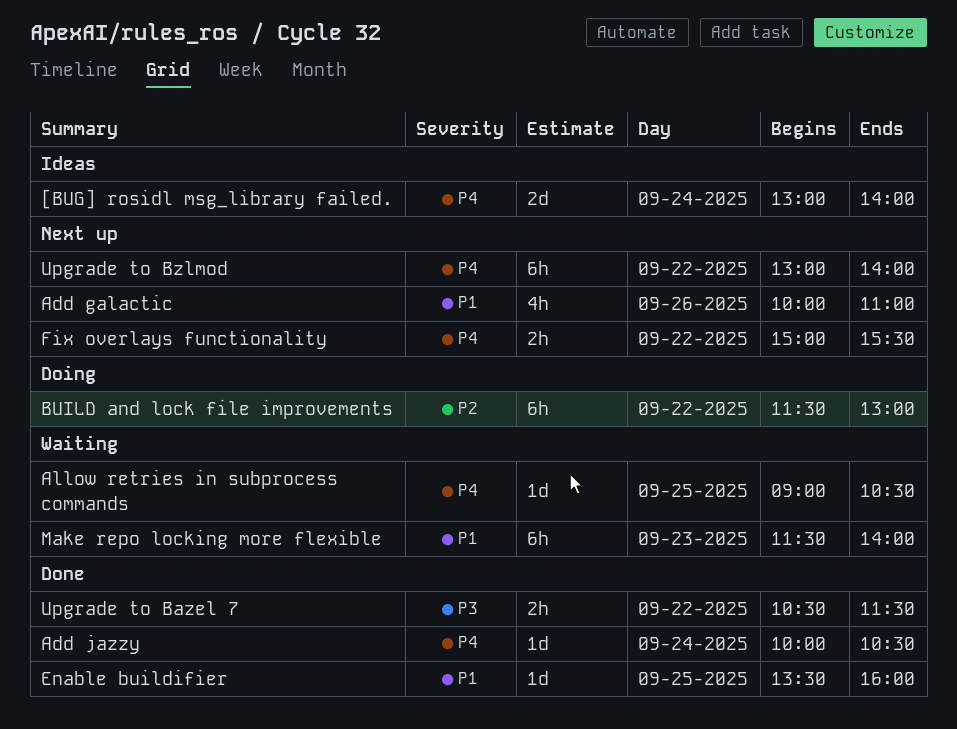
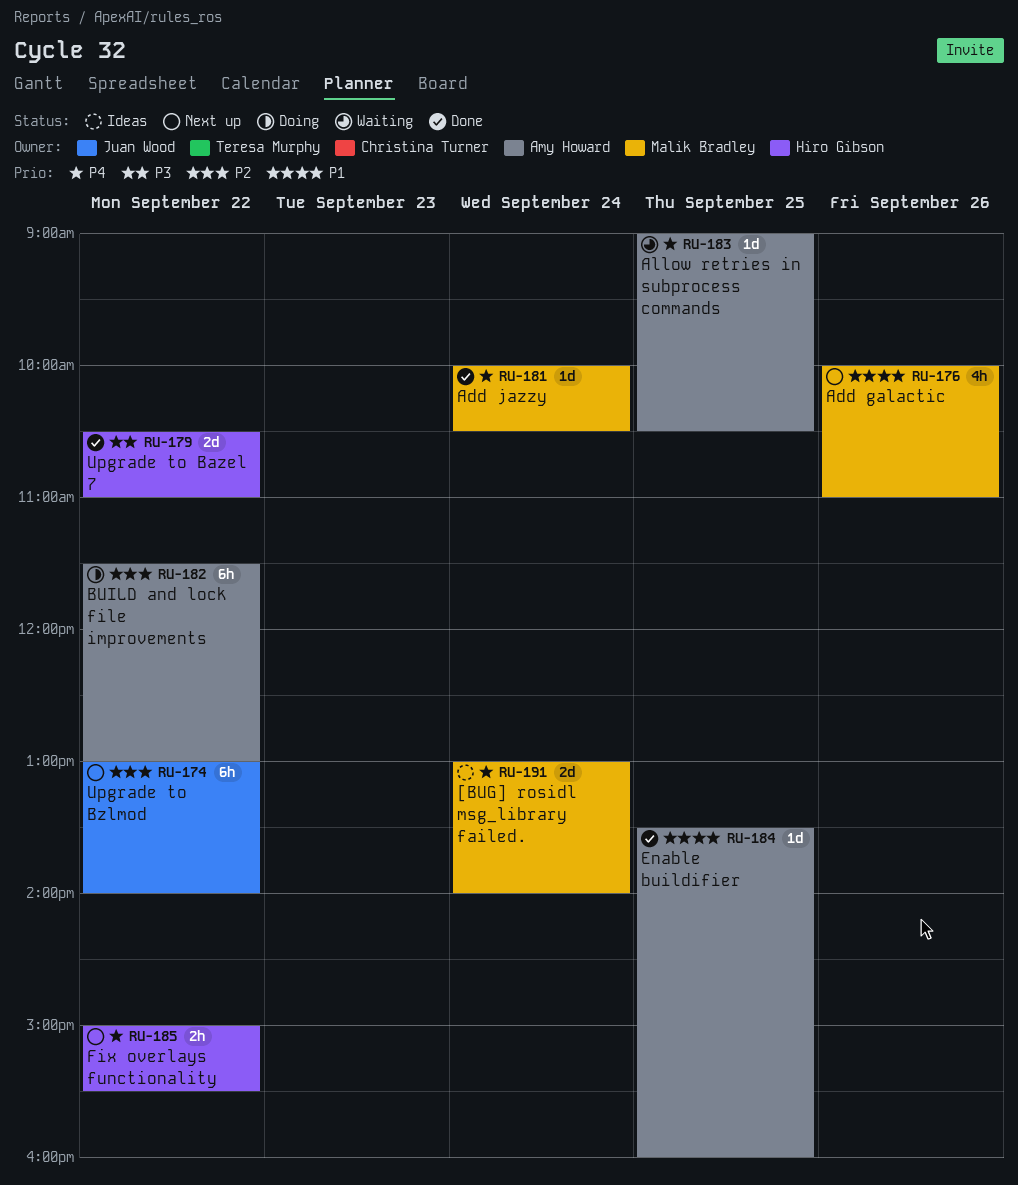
Make repo locking more flexible: present -> none
Upgrade to Bazel 7, estimate: 2h -> 2d
Upgrade to Bazel 7, ends: 11:30 -> 11:00
Upgrade to Bzlmod, priority: P4 -> P2

